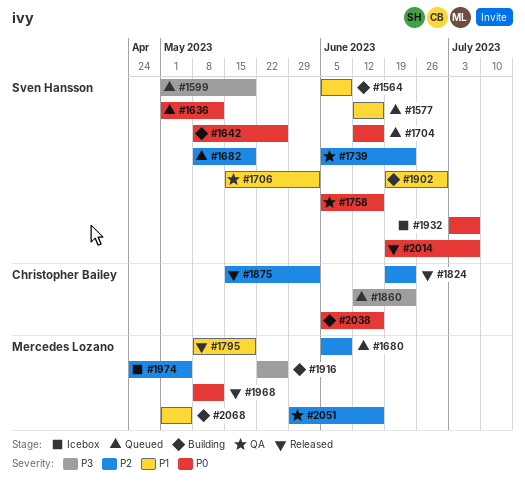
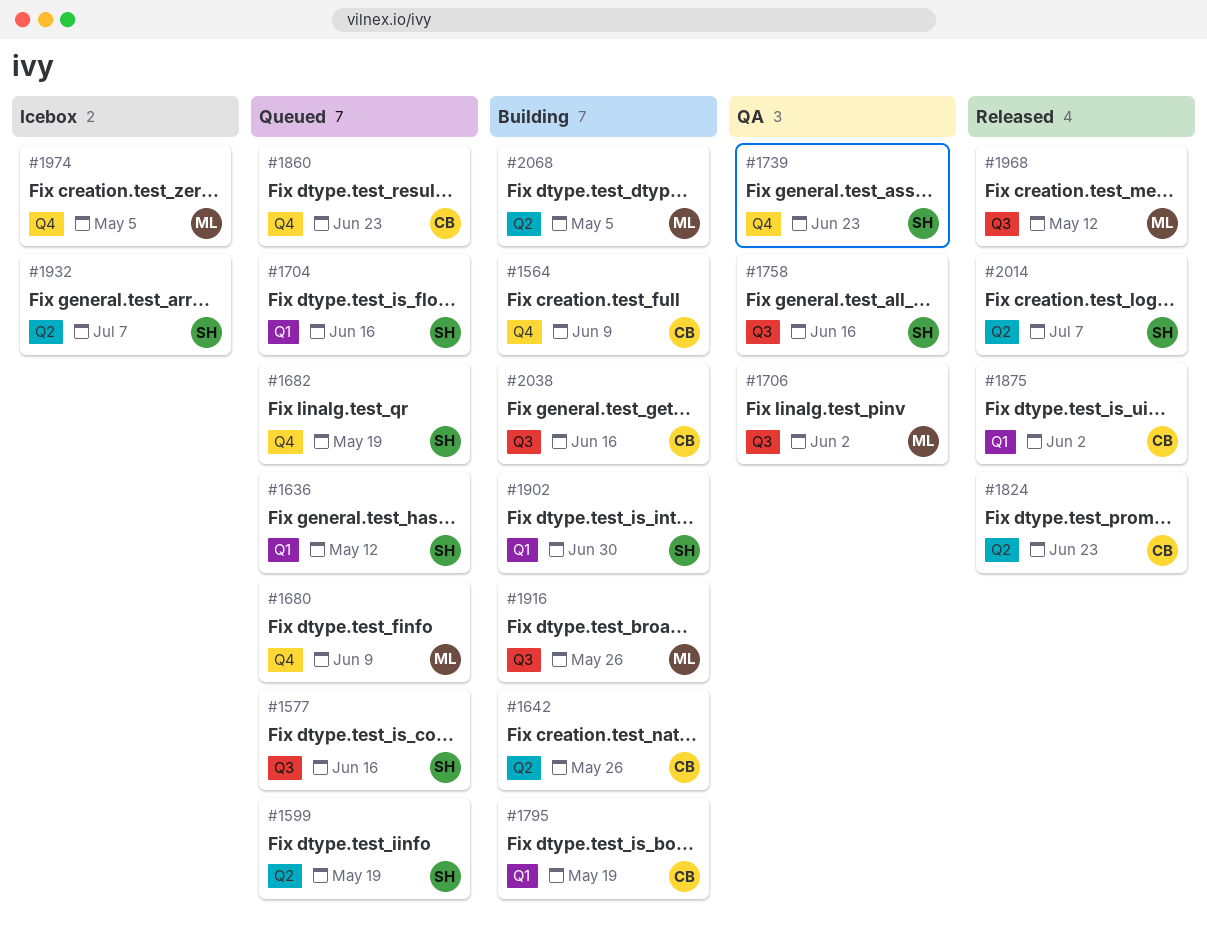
#1564, owner: Sven Hansson -> Christopher Bailey
#1642, owner: Sven Hansson -> Christopher Bailey
#1706, owner: Sven Hansson -> Mercedes Lozano
#1795, status: Released -> Building
#1795, owner: Mercedes Lozano -> Christopher Bailey
#2051: present -> none

